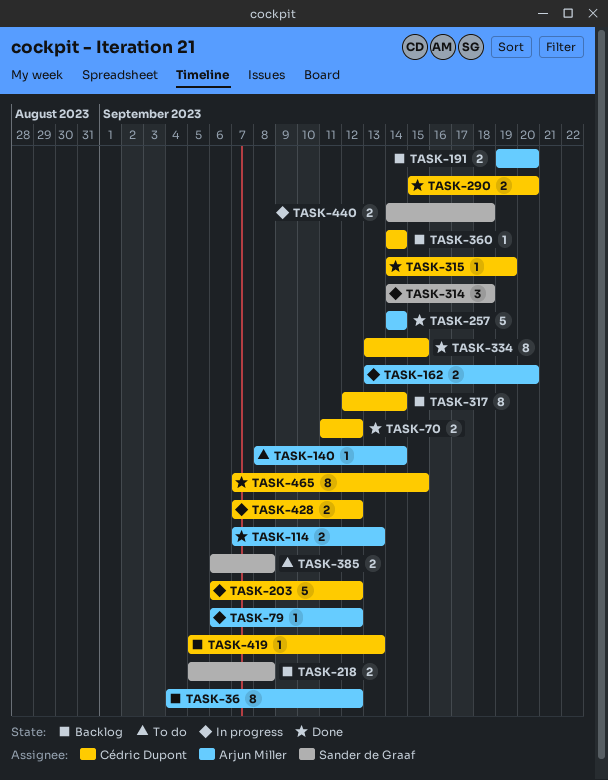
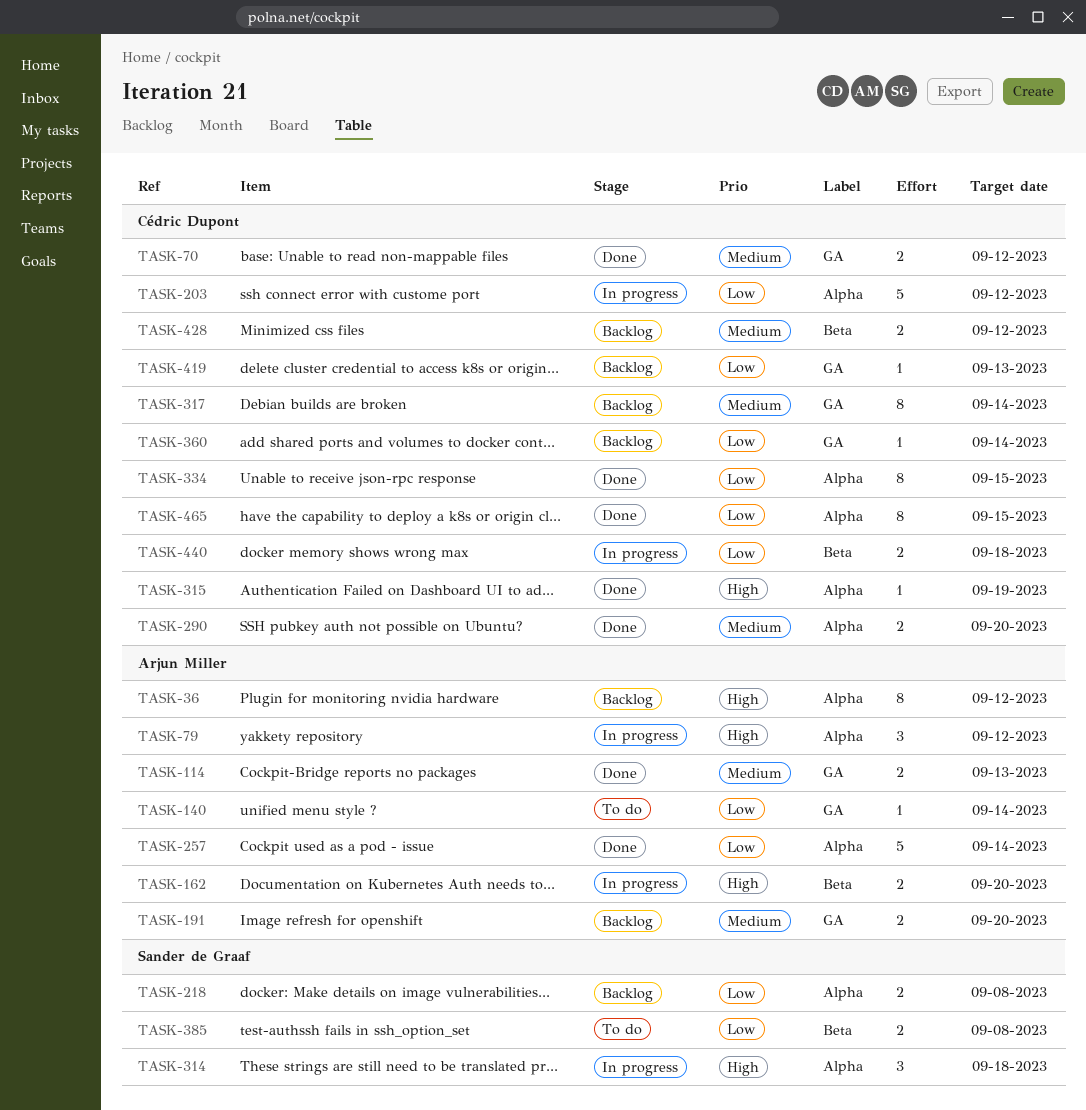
TASK-79, estimate: 1 -> 3
TASK-428, status: In progress -> Backlog
TASK-440, owner: Sander de Graaf -> Cédric Dupont

